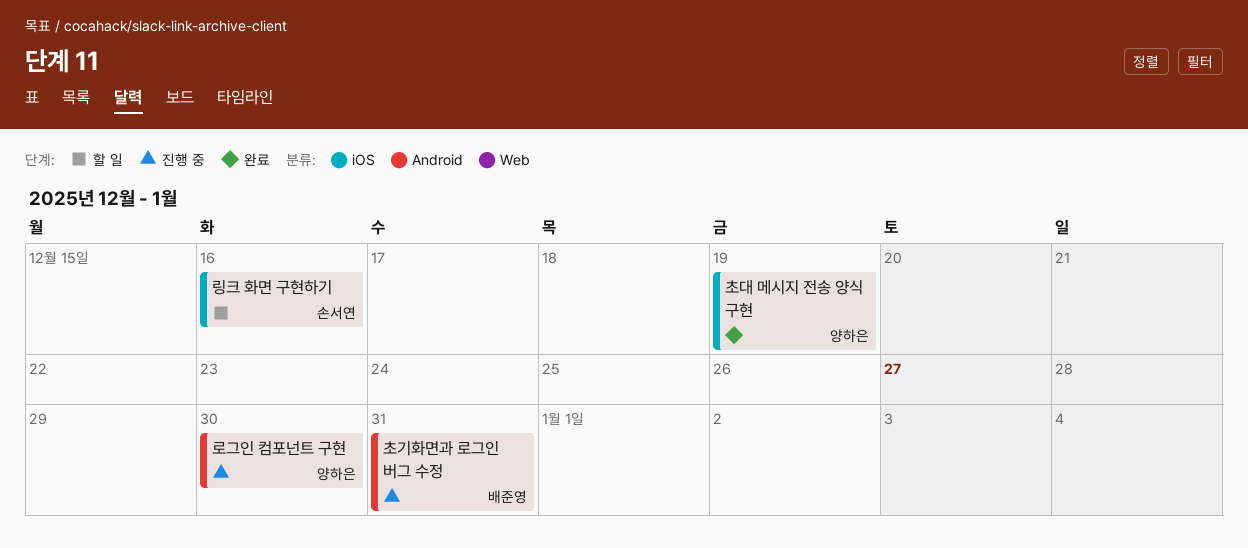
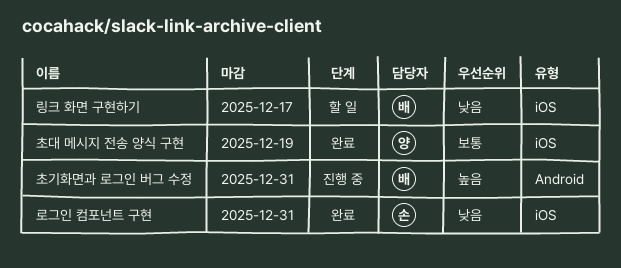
로그인 컴포넌트 구현, status: 진행 중 -> 완료
로그인 컴포넌트 구현, owner: 양하은 -> 손서연
로그인 컴포넌트 구현, label: Android -> iOS
로그인 컴포넌트 구현, due: Dec 30 -> Dec 31
링크 화면 구현하기, owner: 손서연 -> 배준영
링크 화면 구현하기, due: Dec 16 -> Dec 17

